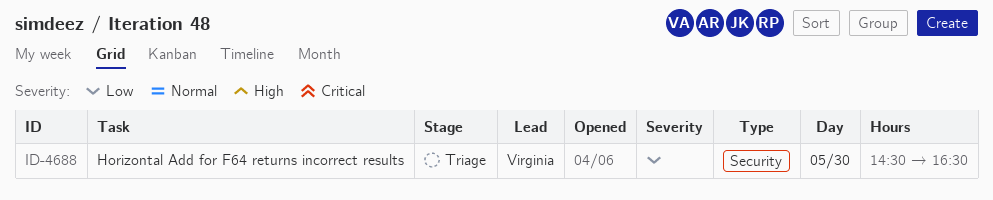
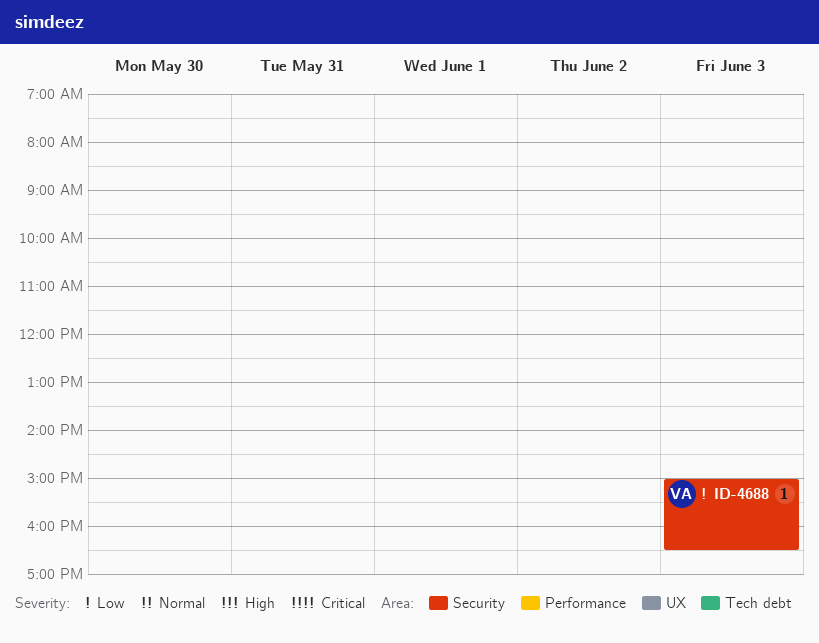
ID-4688, day: May 30 -> Jun 3
ID-4688, begins: 14:30 -> 15:00

